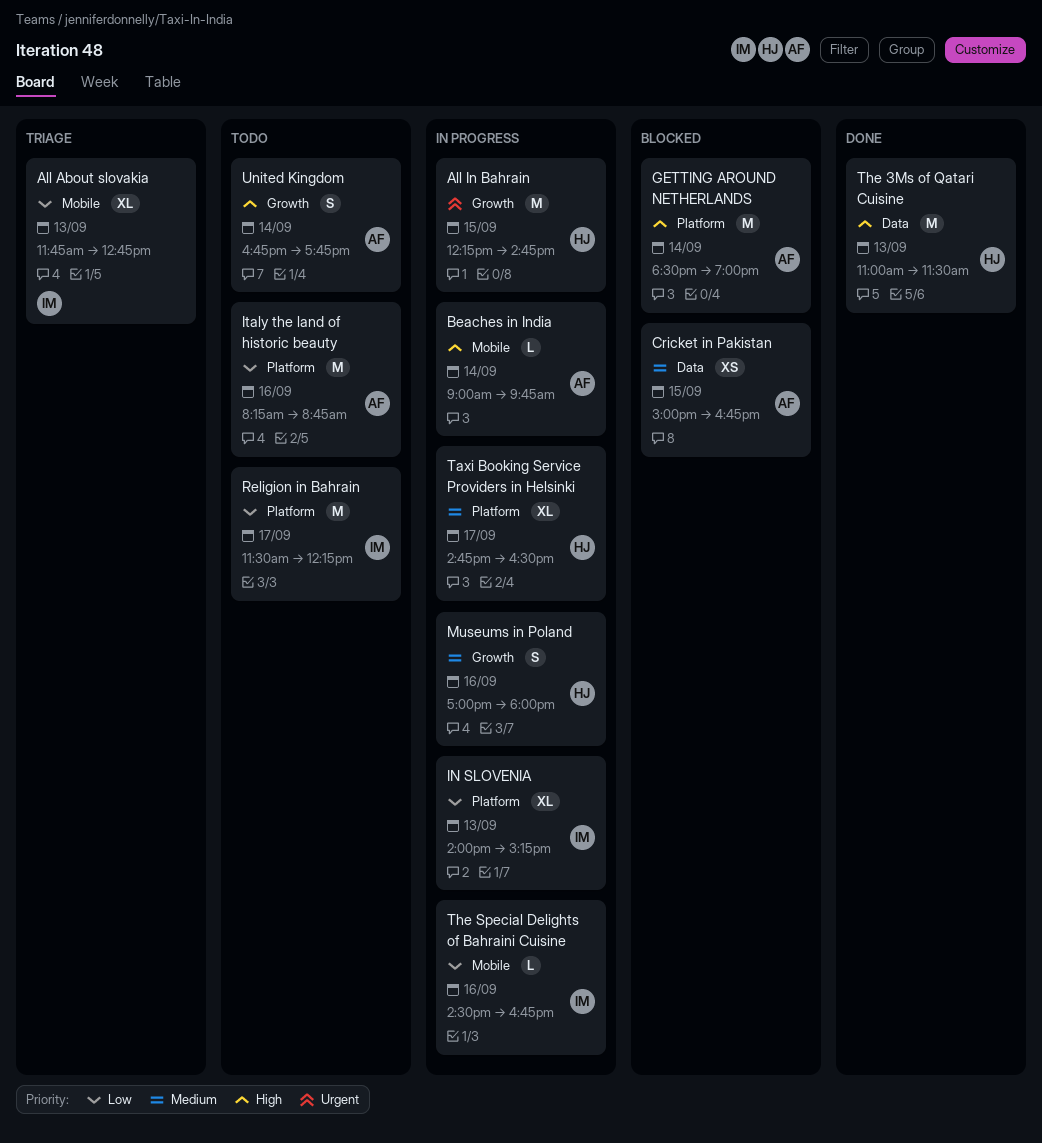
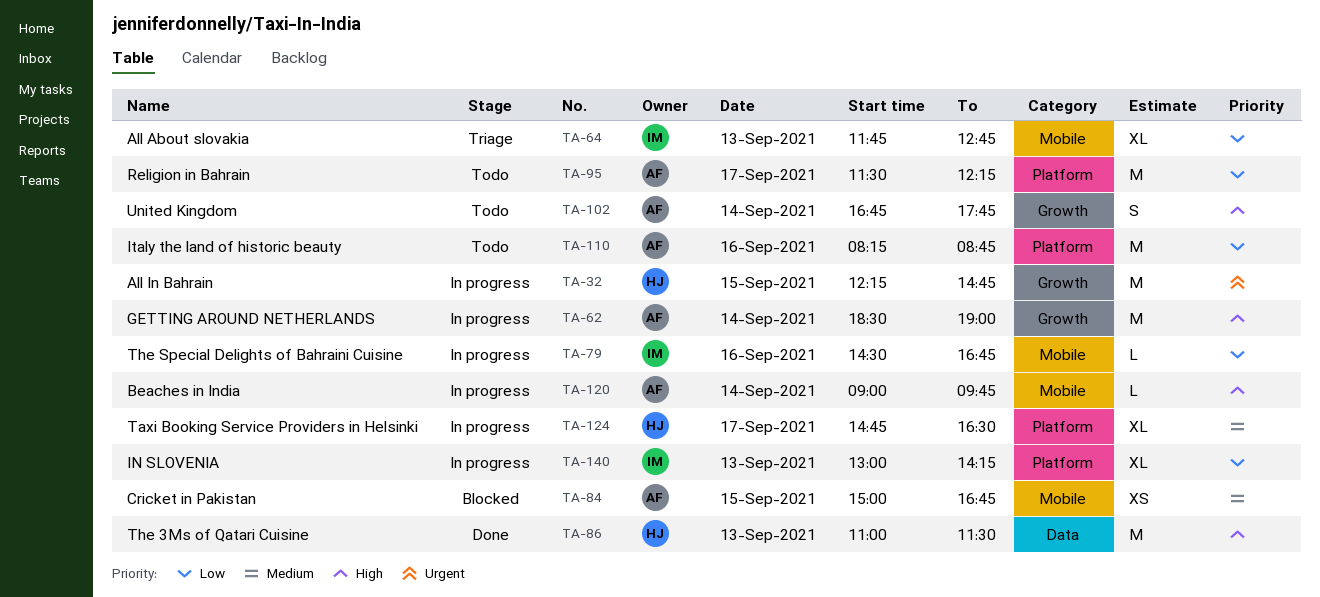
Cricket in Pakistan, label: Data -> Mobile
GETTING AROUND NETHERLANDS, status: Blocked -> In progress
GETTING AROUND NETHERLANDS, label: Platform -> Growth
IN SLOVENIA, begins: 14:00 -> 13:00
IN SLOVENIA, ends: 15:15 -> 14:15
Museums in Poland: present -> none
Religion in Bahrain, owner: IM -> AF

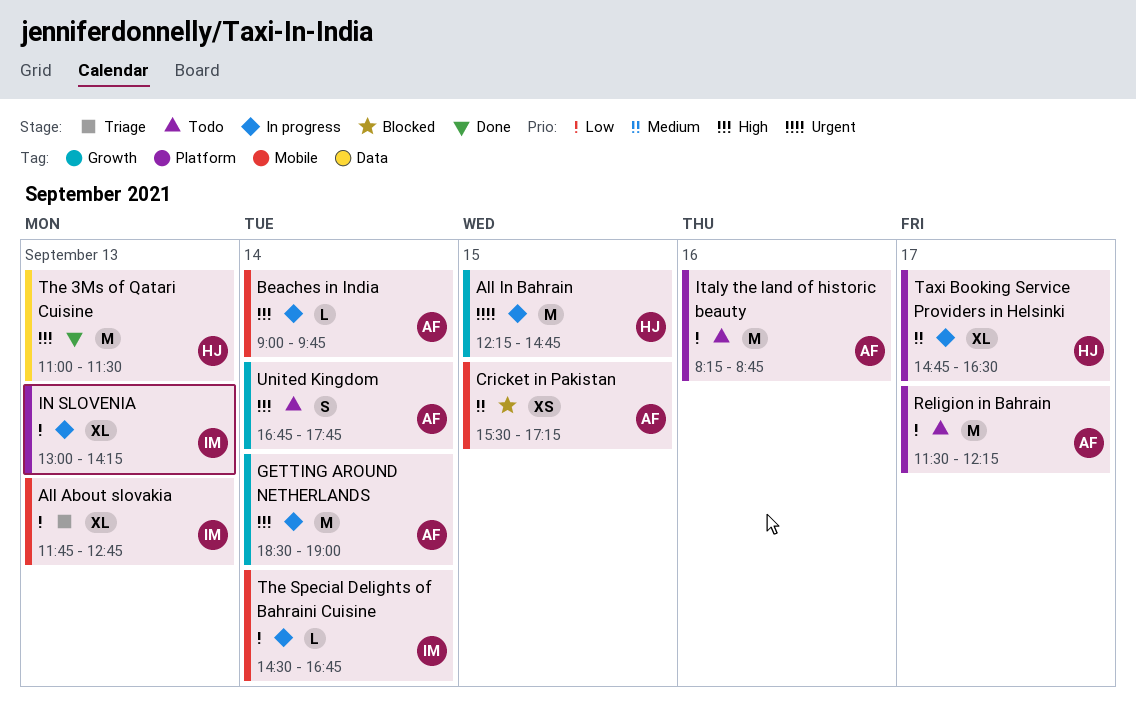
Cricket in Pakistan, begins: 15:00 -> 15:30
Cricket in Pakistan, ends: 16:45 -> 17:15
The Special Delights of Bahraini Cuisine, day: Sep 16 -> Sep 14

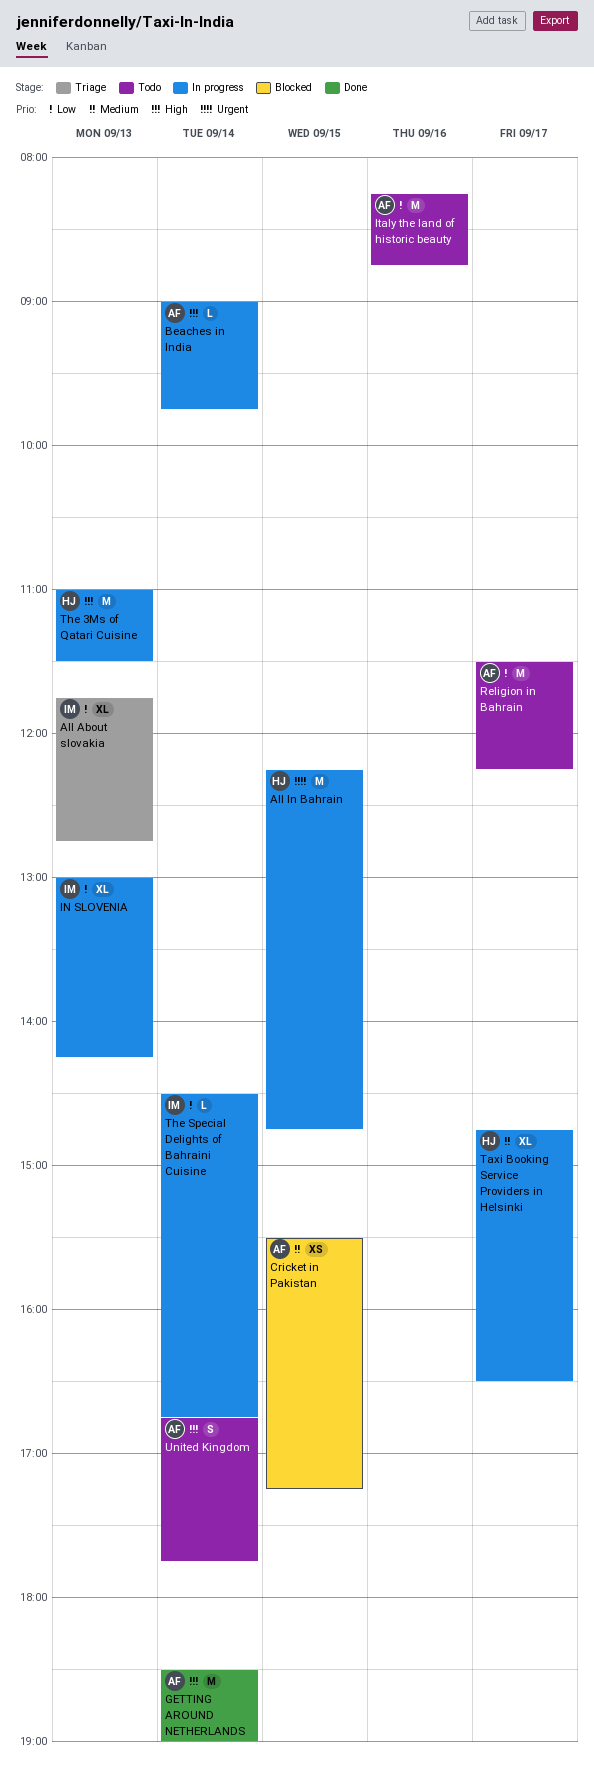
GETTING AROUND NETHERLANDS, status: In progress -> Done
The 3Ms of Qatari Cuisine, status: Done -> In progress

